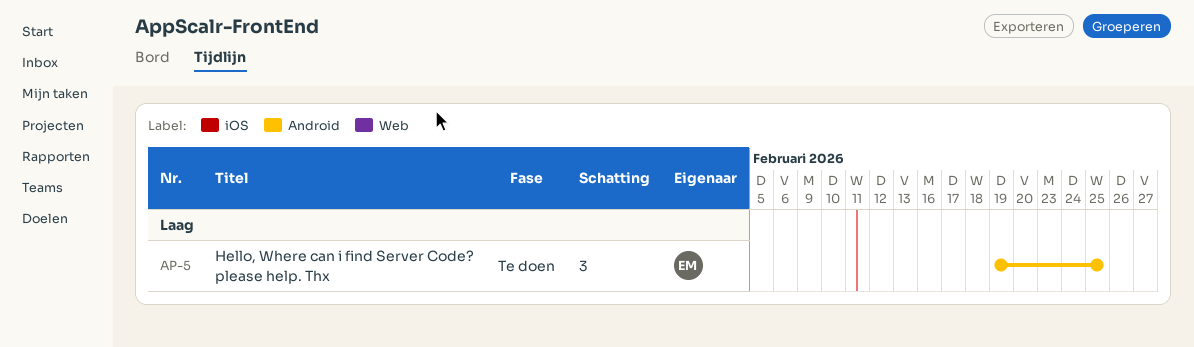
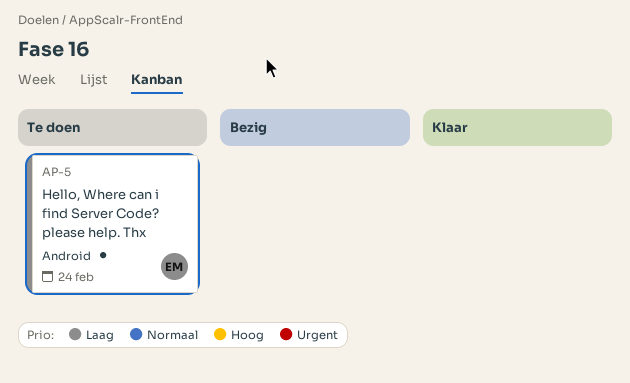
AP-5, estimate: 3 -> 1
AP-5, due: Feb 25 -> Feb 24

